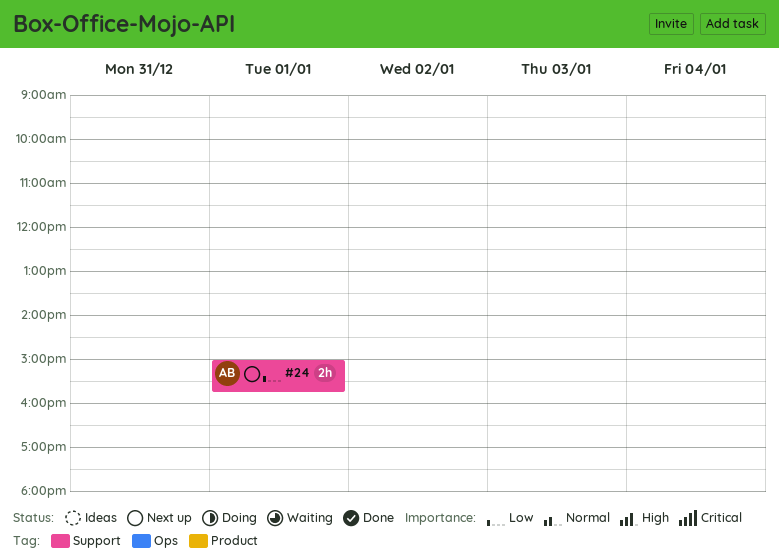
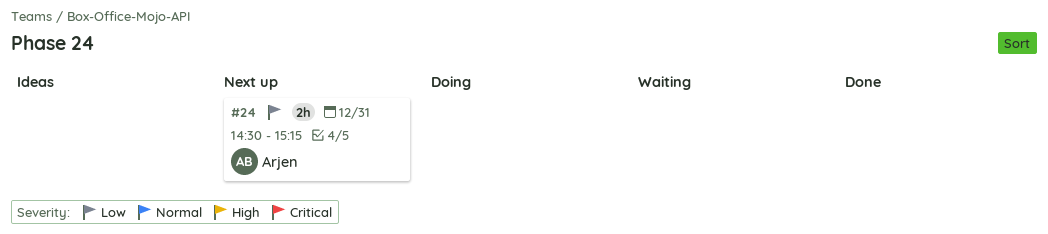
#24, day: Jan 1 -> Dec 31
#24, begins: 15:00 -> 14:30
#24, ends: 15:45 -> 15:15

